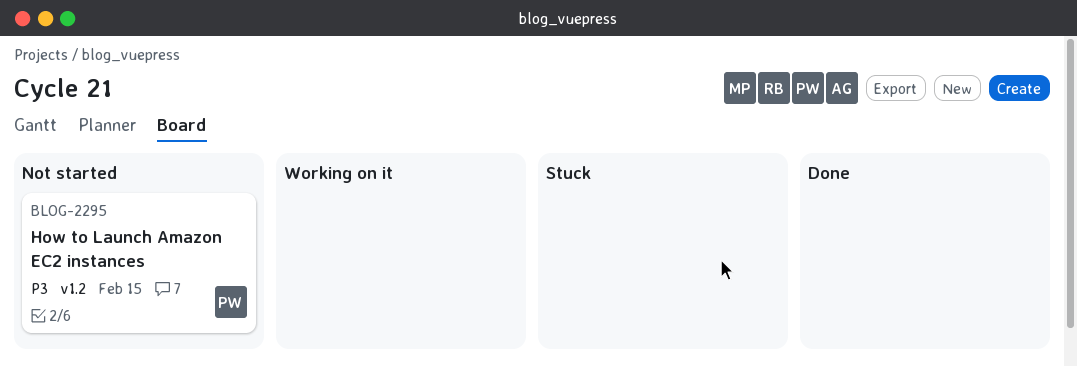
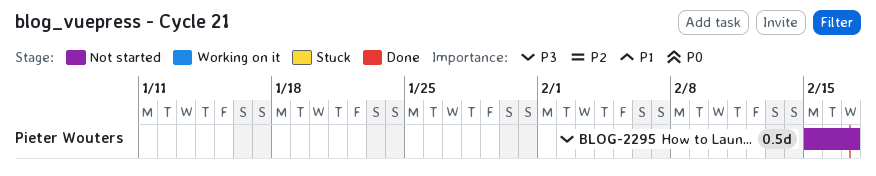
BLOG-2295, due: Feb 15 -> Feb 17

